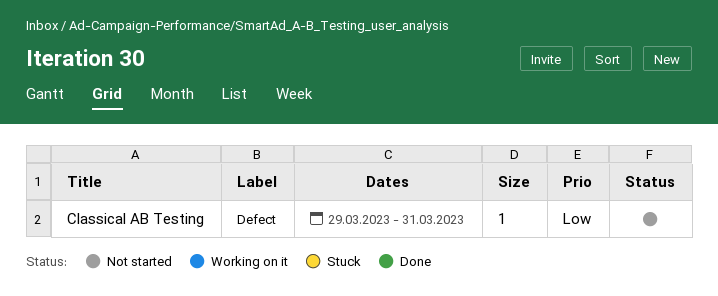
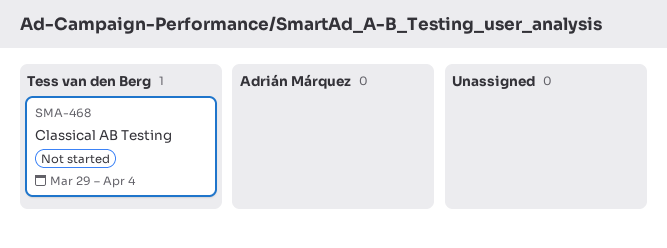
Classical AB Testing, due: Mar 31 -> Apr 4

